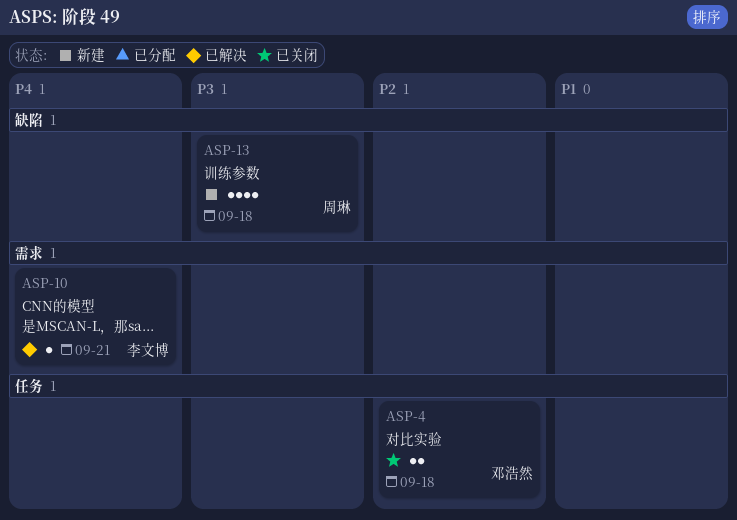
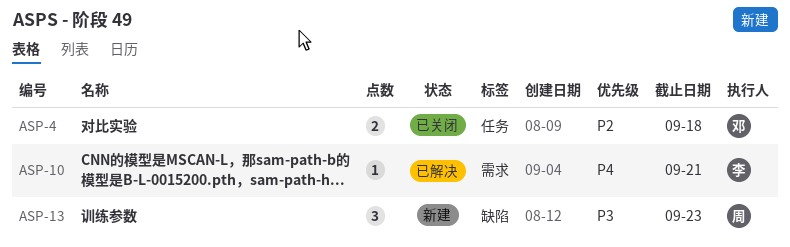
ASP-13, estimate: 4 -> 3
ASP-13, due: Sep 18 -> Sep 23

